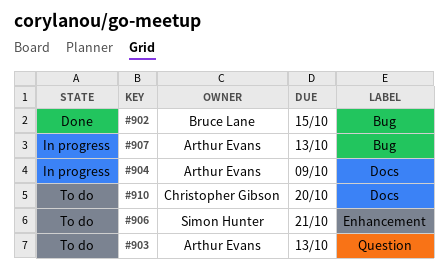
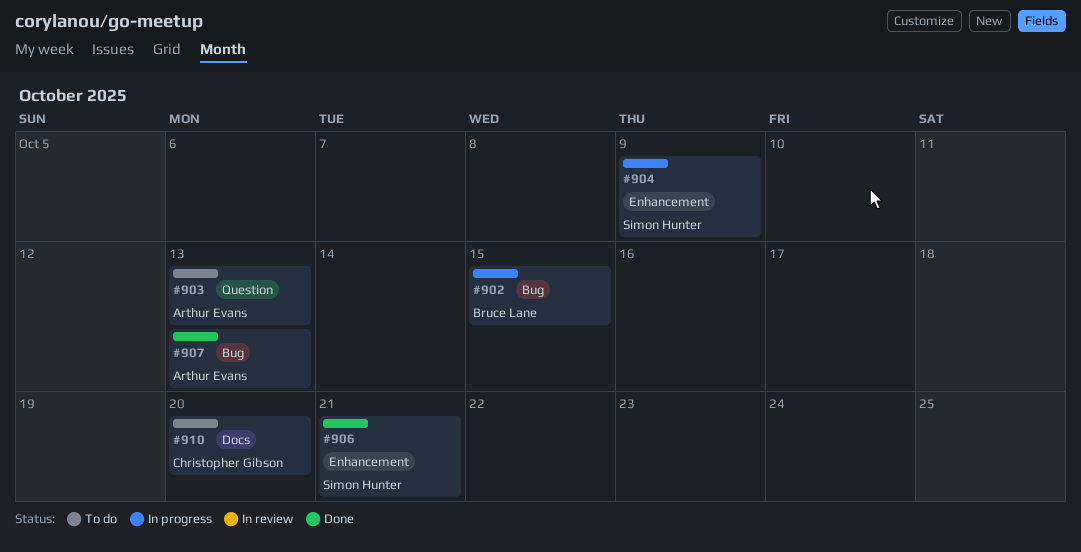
#902, status: Done -> In progress
#904, owner: Arthur Evans -> Simon Hunter
#904, label: Docs -> Enhancement
#906, status: To do -> Done
#907, status: In progress -> Done

